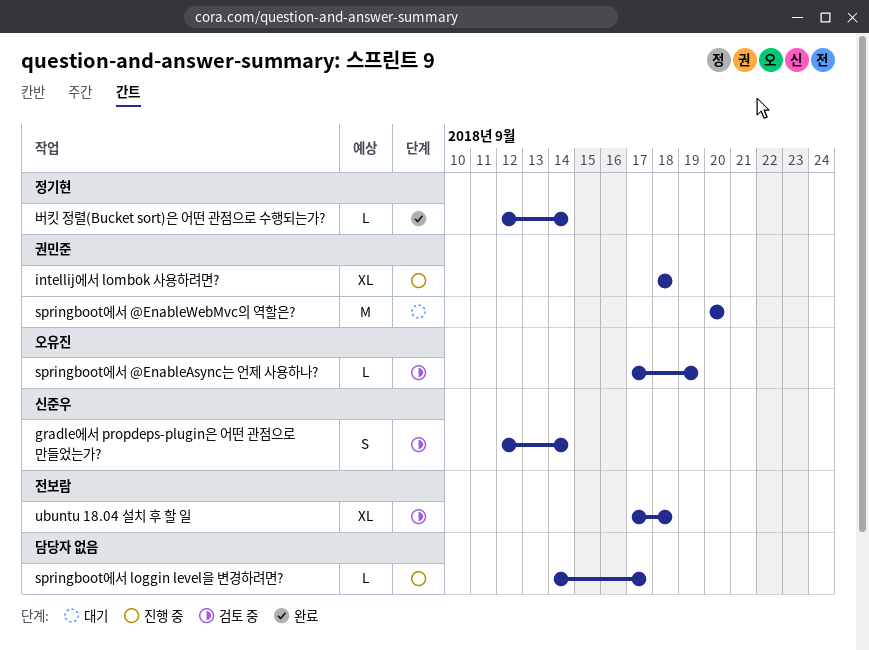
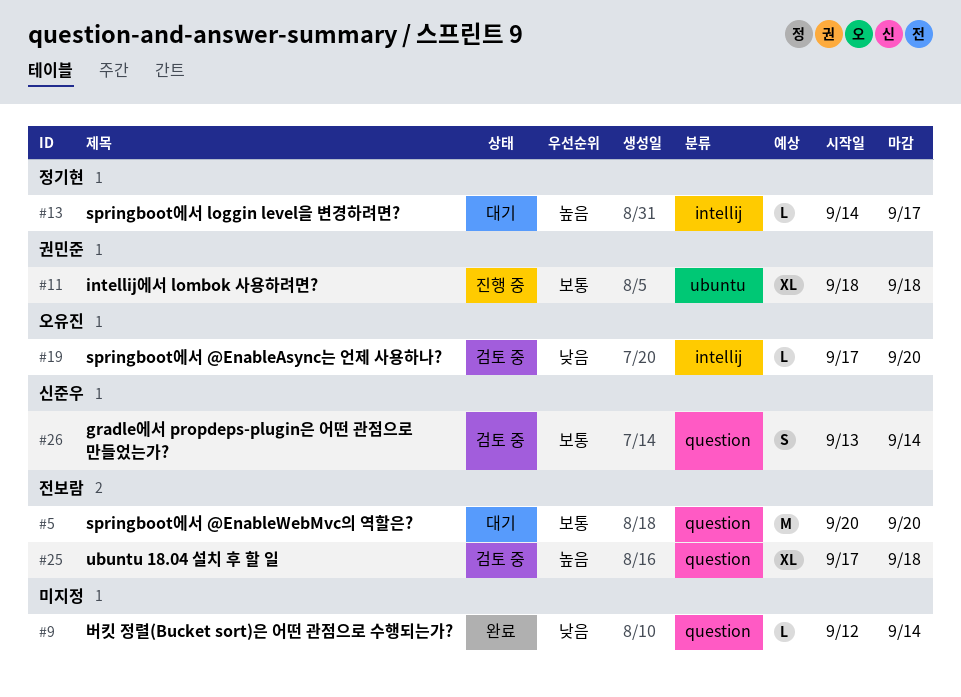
gradle에서 propdeps-plugin은 어떤 관점으로 만들었는가?, start: Sep 12 -> Sep 13
springboot에서 @EnableAsync는 언제 사용하나?, due: Sep 19 -> Sep 20
springboot에서 @EnableWebMvc의 역할은?, owner: 권민준 -> 전보람
springboot에서 loggin level을 변경하려면?, status: 진행 중 -> 대기
springboot에서 loggin level을 변경하려면?, owner: none -> 정기현
버킷 정렬(Bucket sort)은 어떤 관점으로 수행되는가?, owner: 정기현 -> none

